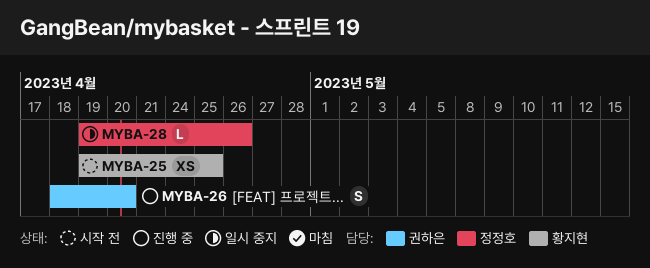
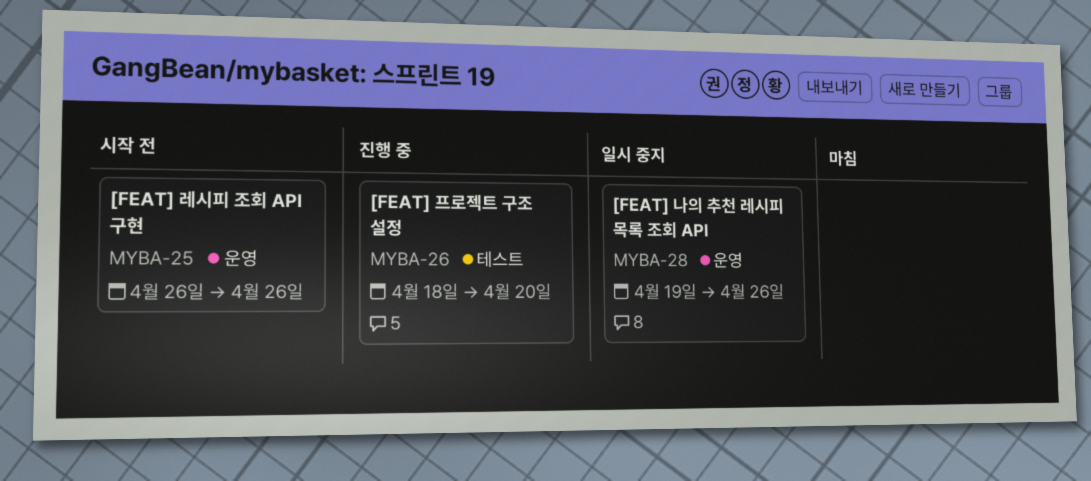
MYBA-25, start: Apr 19 -> Apr 26
MYBA-25, due: Apr 25 -> Apr 26

